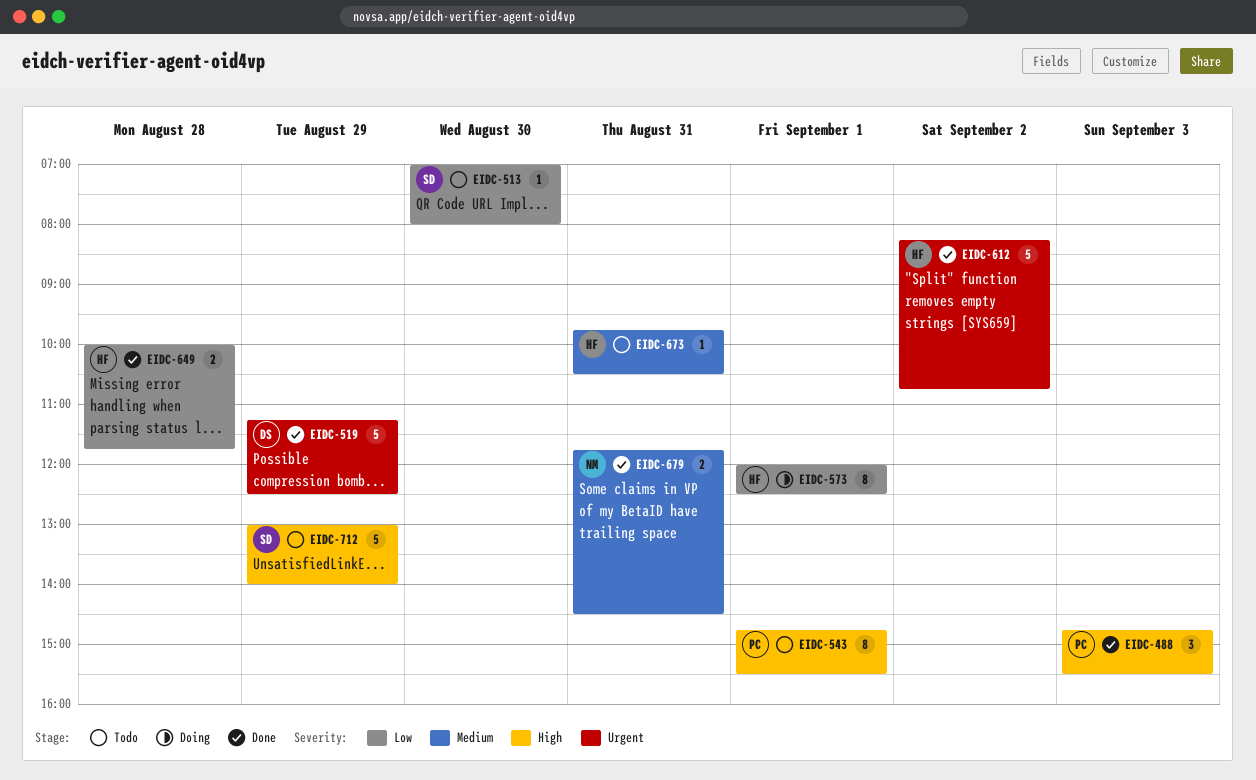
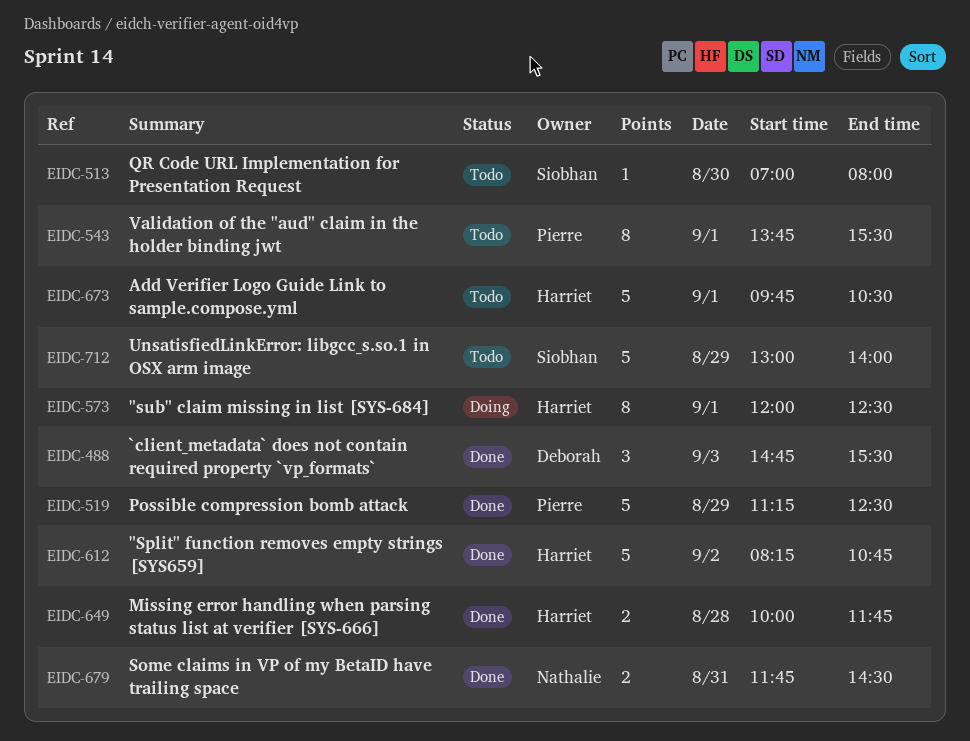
EIDC-488, owner: Pierre -> Deborah
EIDC-519, owner: Deborah -> Pierre
EIDC-543, begins: 14:45 -> 13:45
EIDC-673, estimate: 1 -> 5
EIDC-673, day: Aug 31 -> Sep 1

